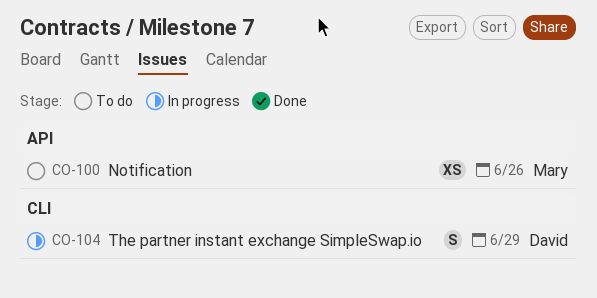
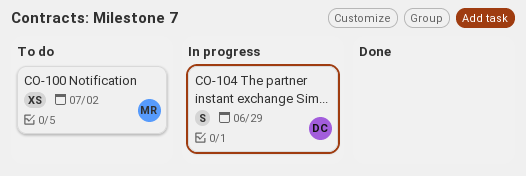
CO-100, due: Jun 26 -> Jul 2

